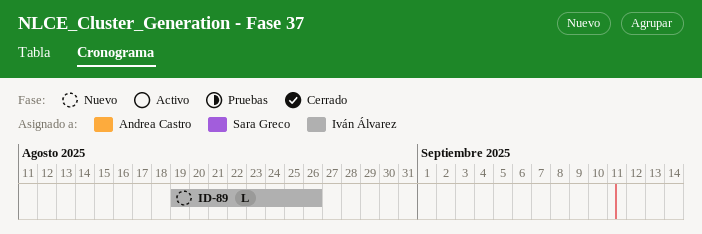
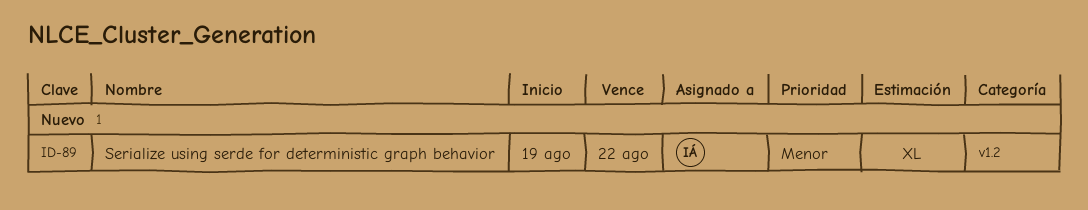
ID-89, estimate: L -> XL
ID-89, due: Aug 26 -> Aug 22

